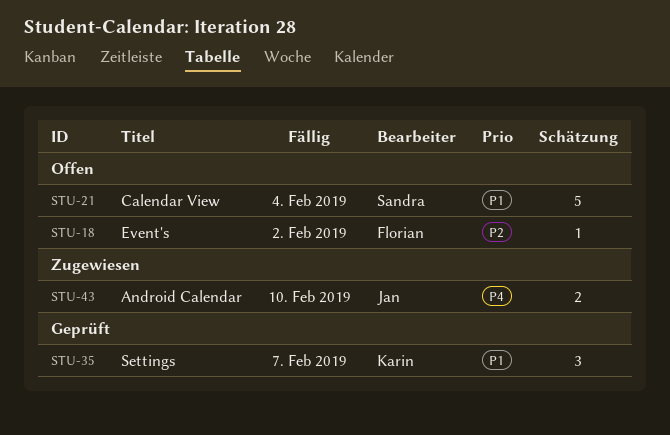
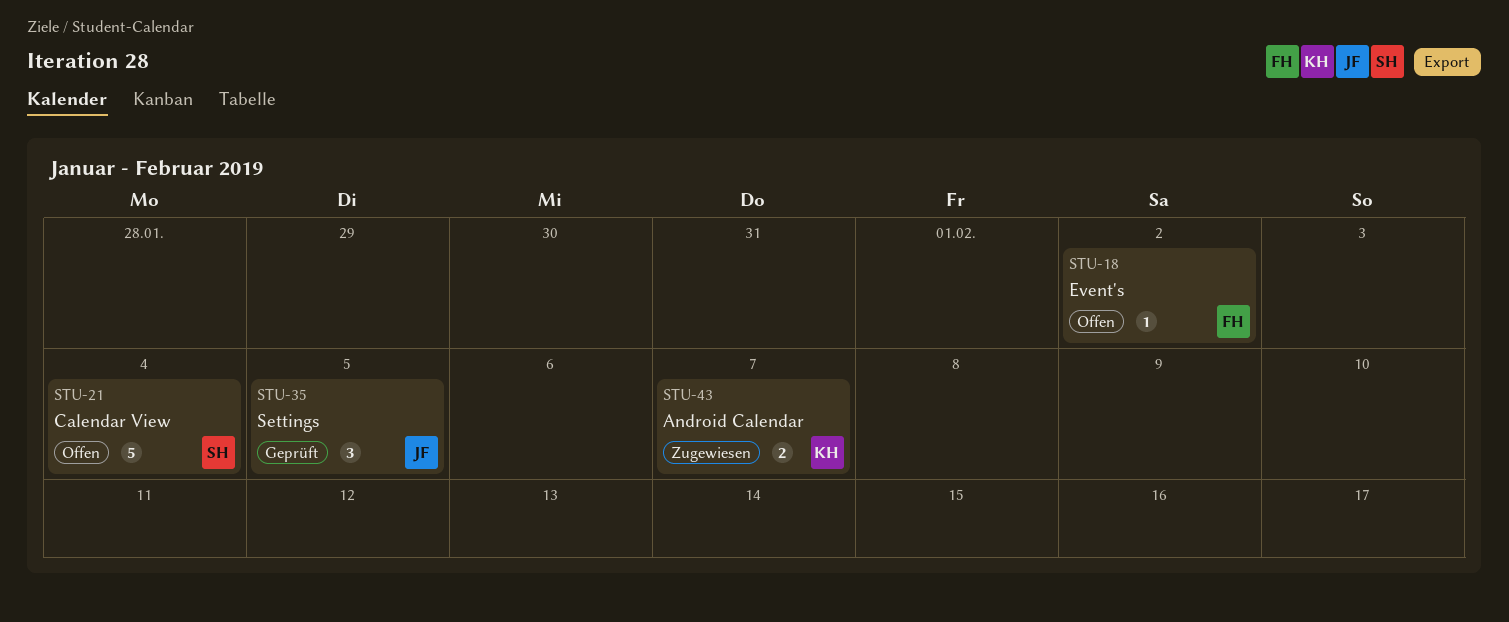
STU-35, owner: Karin -> Jan
STU-35, due: Feb 7 -> Feb 5
STU-43, owner: Jan -> Karin
STU-43, due: Feb 10 -> Feb 7

